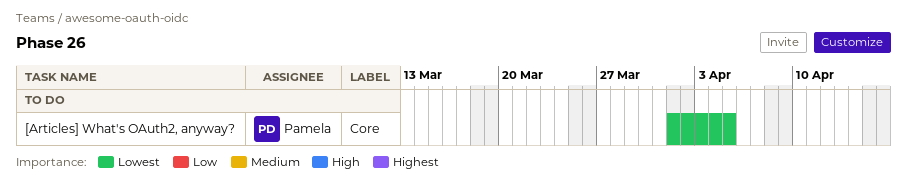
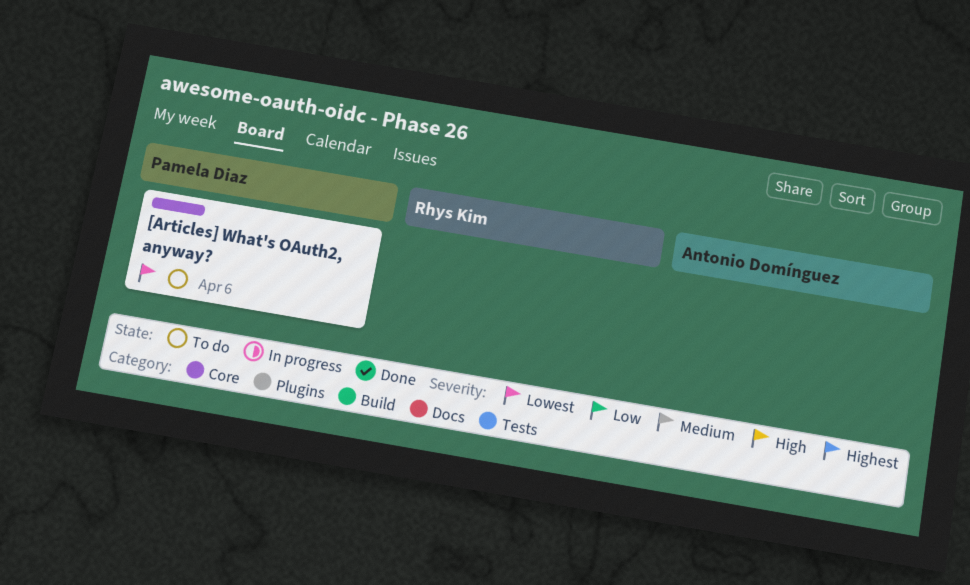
[Articles] What's OAuth2, anyway?, due: Apr 5 -> Apr 6

